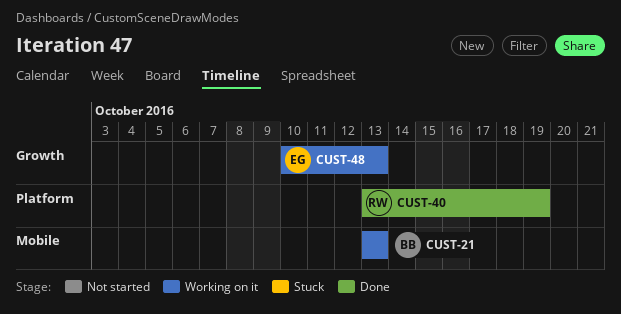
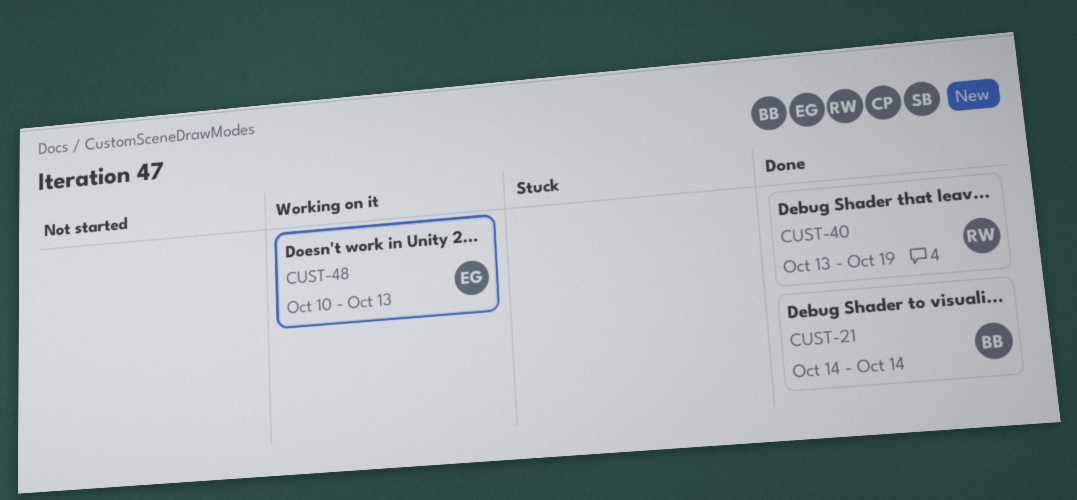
CUST-21, status: Working on it -> Done
CUST-21, start: Oct 13 -> Oct 14
CUST-21, due: Oct 13 -> Oct 14

